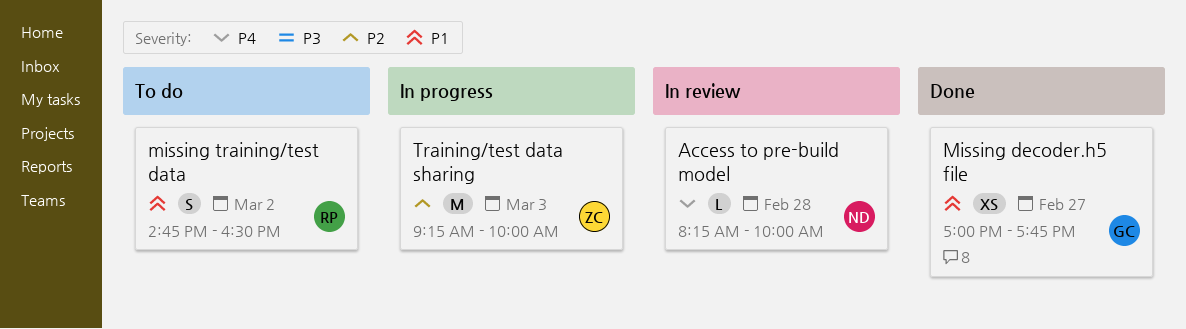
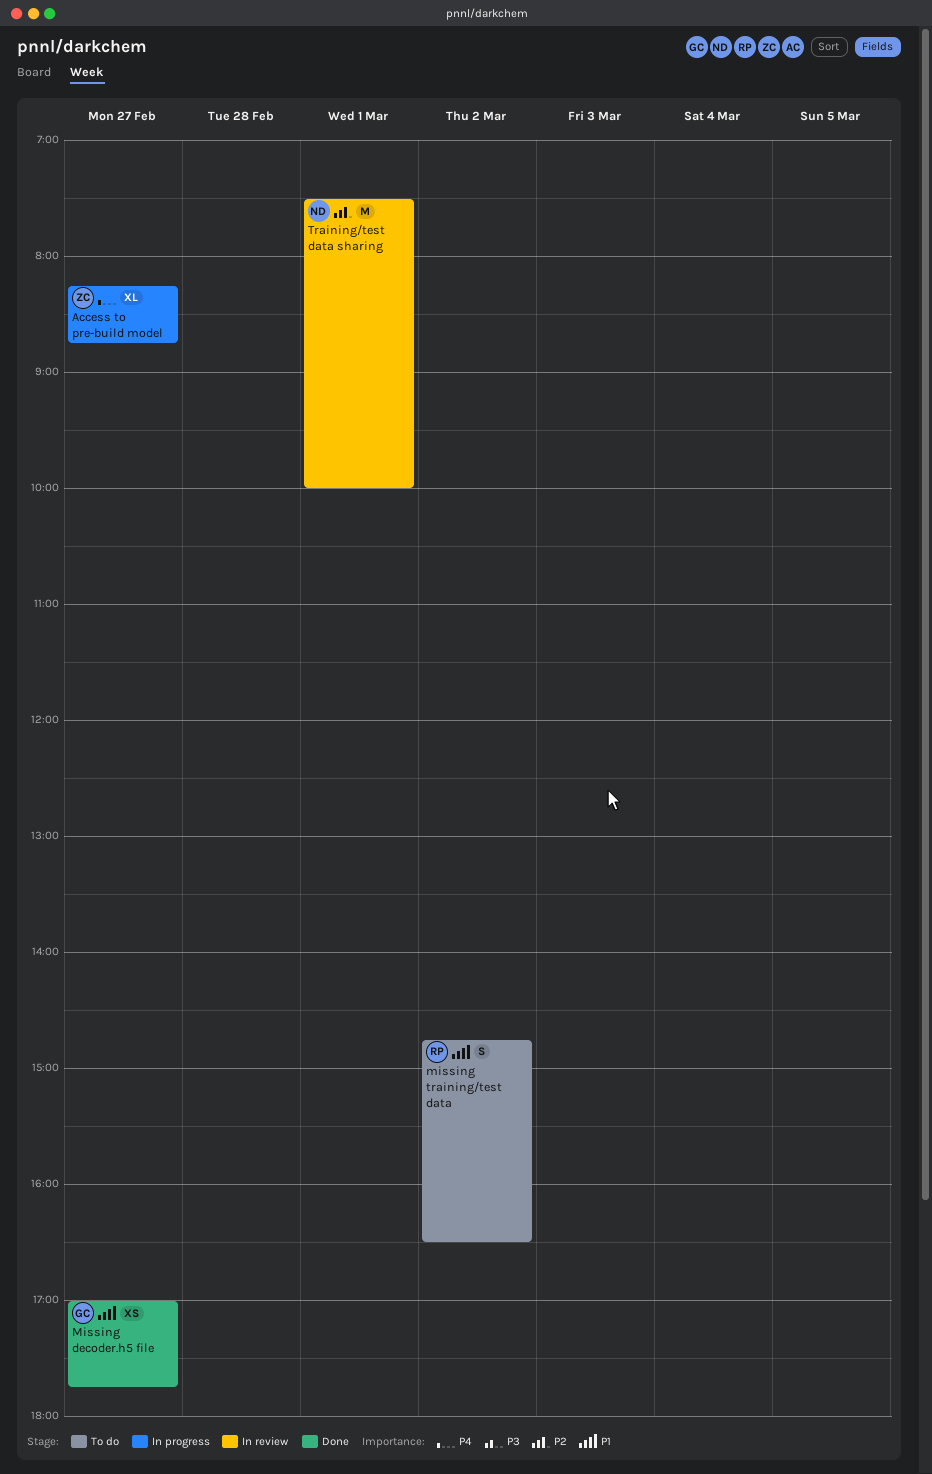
Access to pre-build model, status: In review -> In progress
Access to pre-build model, owner: ND -> ZC
Access to pre-build model, estimate: L -> XL
Access to pre-build model, day: Feb 28 -> Feb 27
Access to pre-build model, ends: 10:00 -> 08:45
Training/test data sharing, status: In progress -> In review
Training/test data sharing, owner: ZC -> ND
Training/test data sharing, day: Mar 3 -> Mar 1
Training/test data sharing, begins: 09:15 -> 07:30

